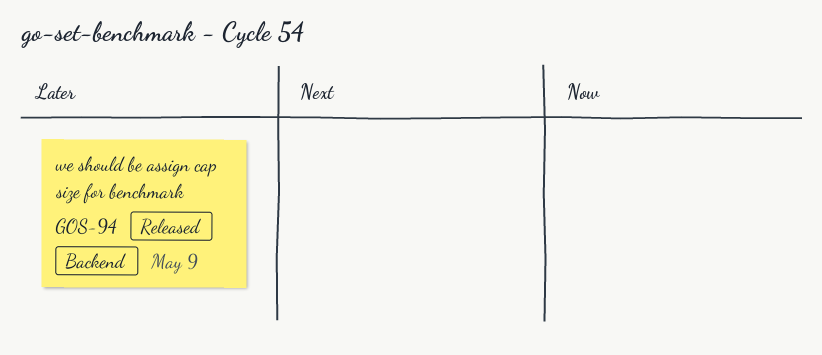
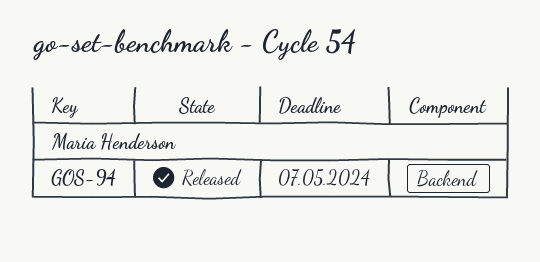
GOS-94, due: May 9 -> May 7

